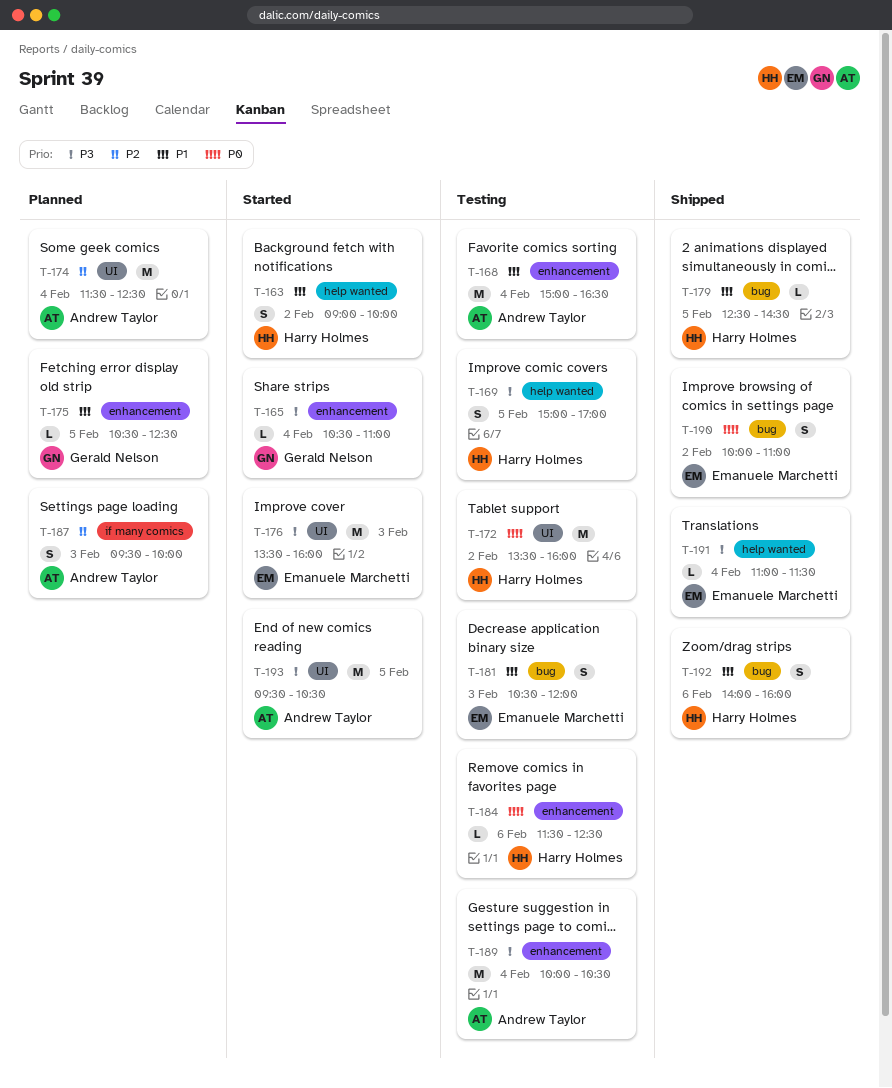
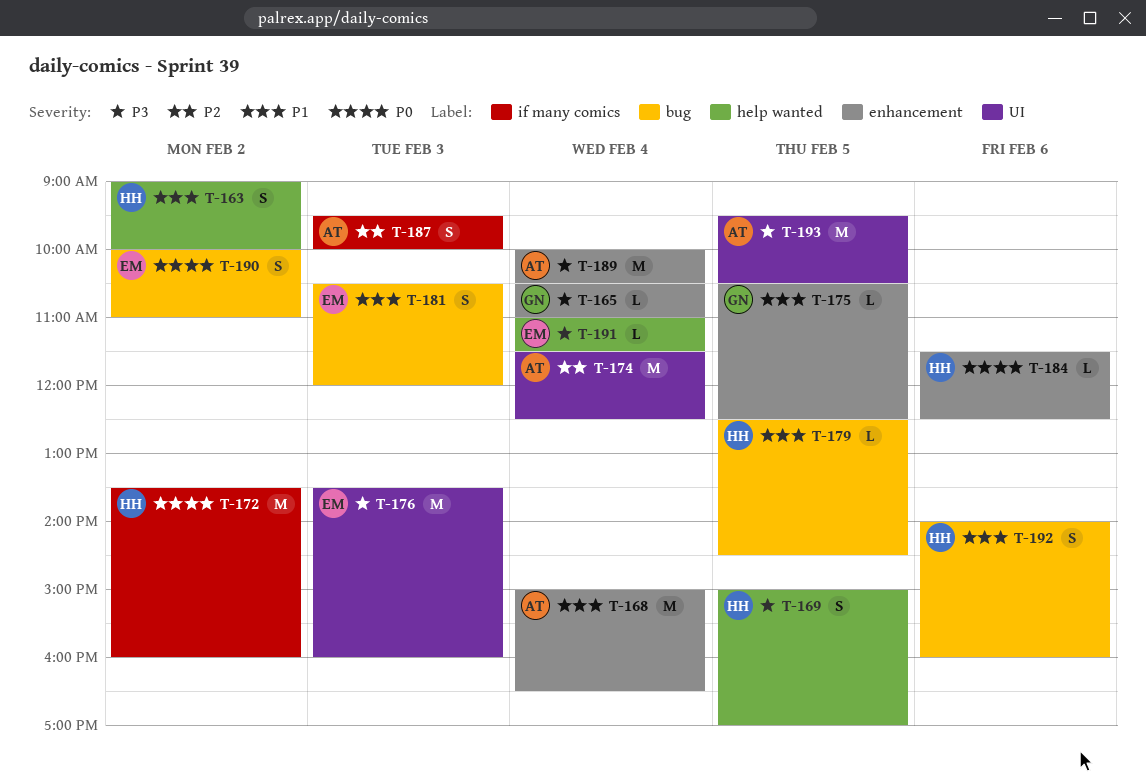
T-172, label: UI -> if many comics

